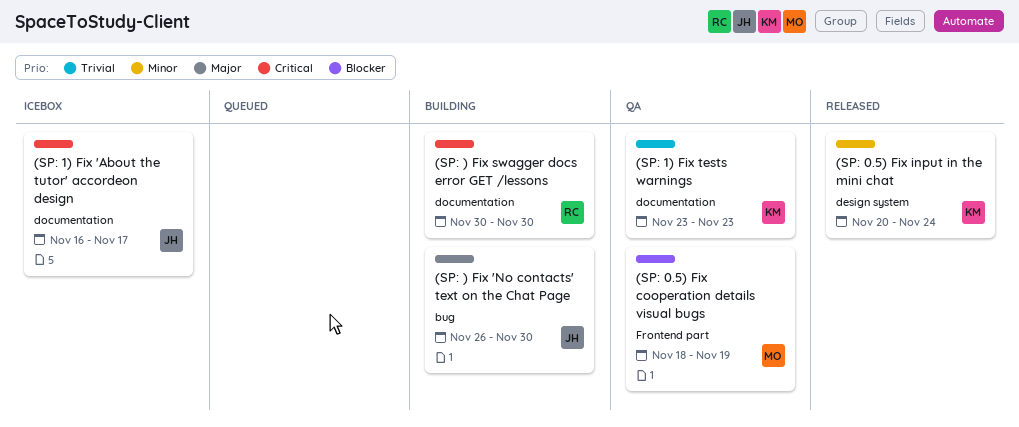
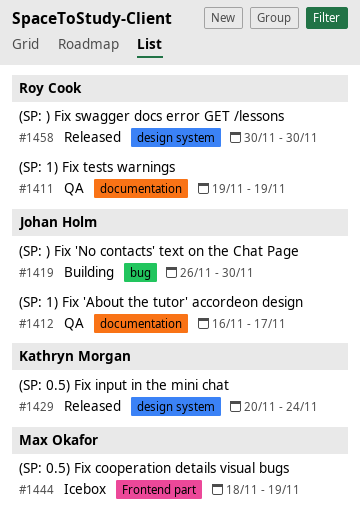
(SP: ) Fix swagger docs error GET /lessons, status: Building -> Released
(SP: ) Fix swagger docs error GET /lessons, label: documentation -> design system
(SP: 0.5) Fix cooperation details visual bugs, status: QA -> Icebox
(SP: 1) Fix 'About the tutor' accordeon design, status: Icebox -> QA
(SP: 1) Fix tests warnings, owner: Kathryn Morgan -> Roy Cook
(SP: 1) Fix tests warnings, start: Nov 23 -> Nov 19
(SP: 1) Fix tests warnings, due: Nov 23 -> Nov 19

